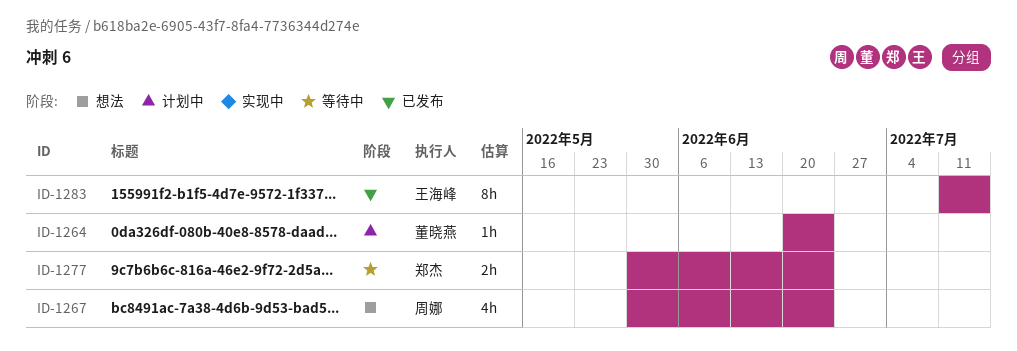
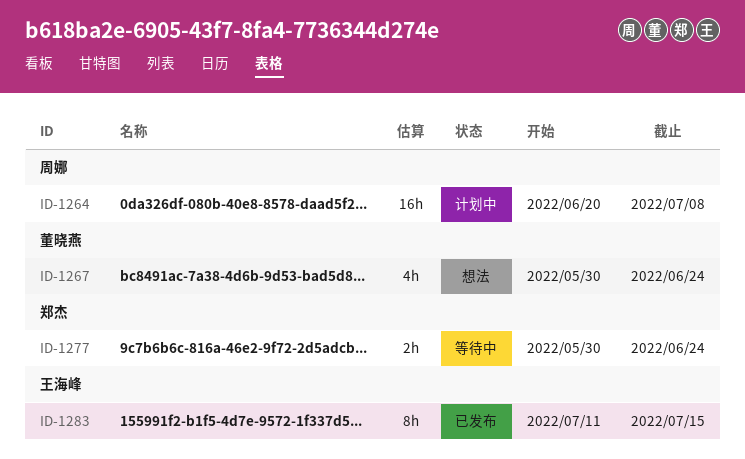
ID-1264, owner: 董晓燕 -> 周娜
ID-1264, estimate: 1h -> 16h
ID-1264, due: Jun 24 -> Jul 8
ID-1267, owner: 周娜 -> 董晓燕

